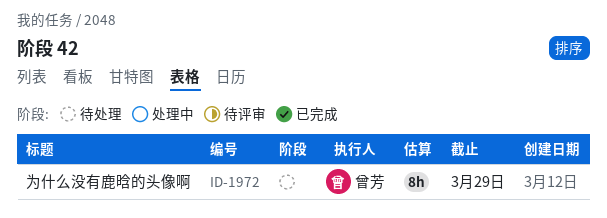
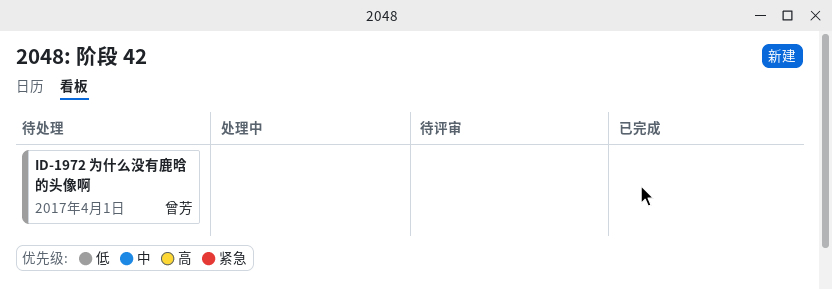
ID-1972, due: Mar 29 -> Apr 1

